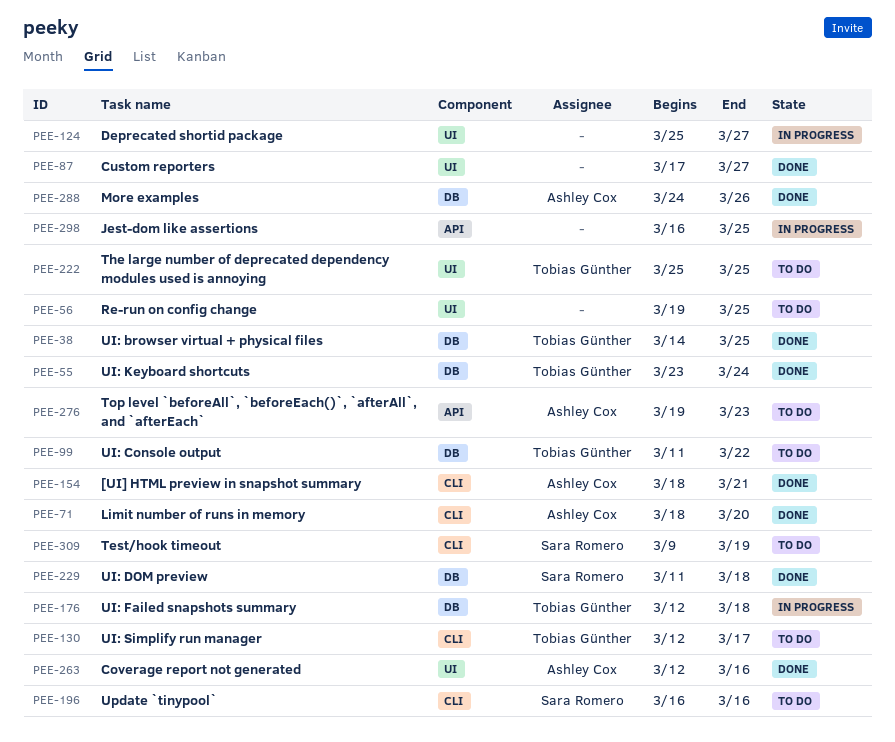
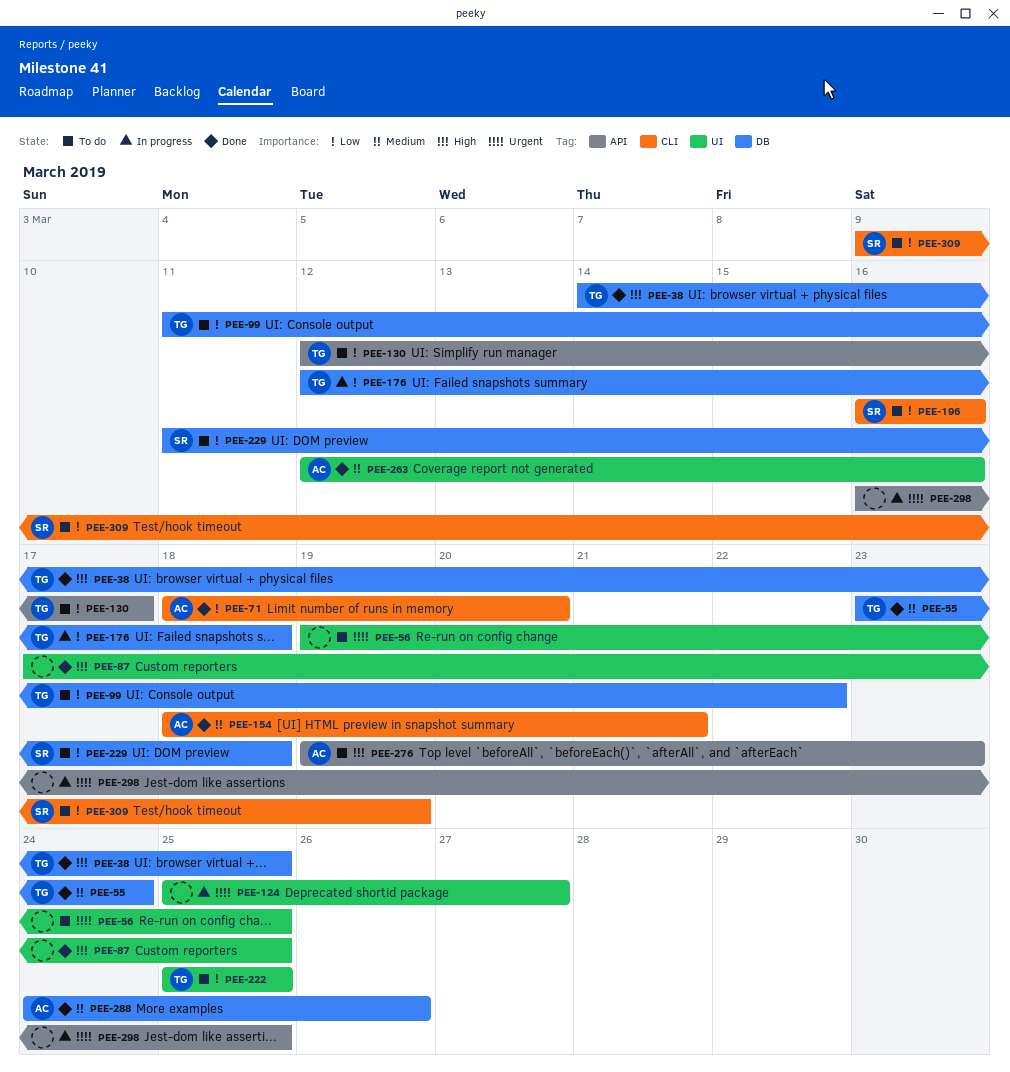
PEE-87, due: Mar 27 -> Mar 25
PEE-130, label: CLI -> API
PEE-229, status: Done -> To do

